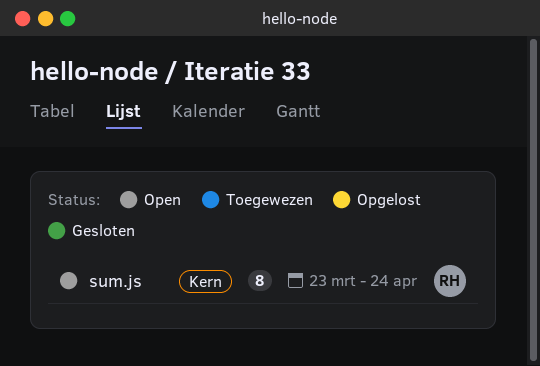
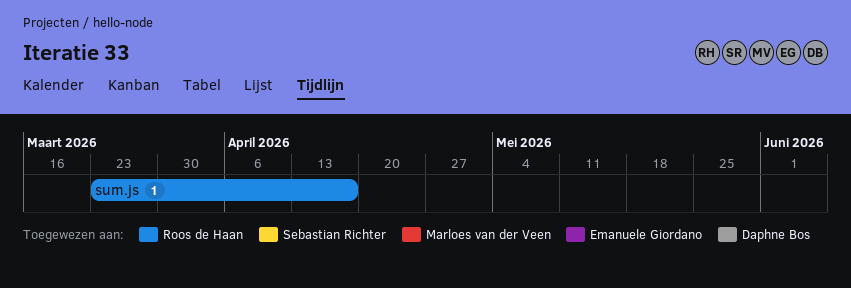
sum.js, estimate: 8 -> 1
sum.js, due: Apr 24 -> Apr 17

